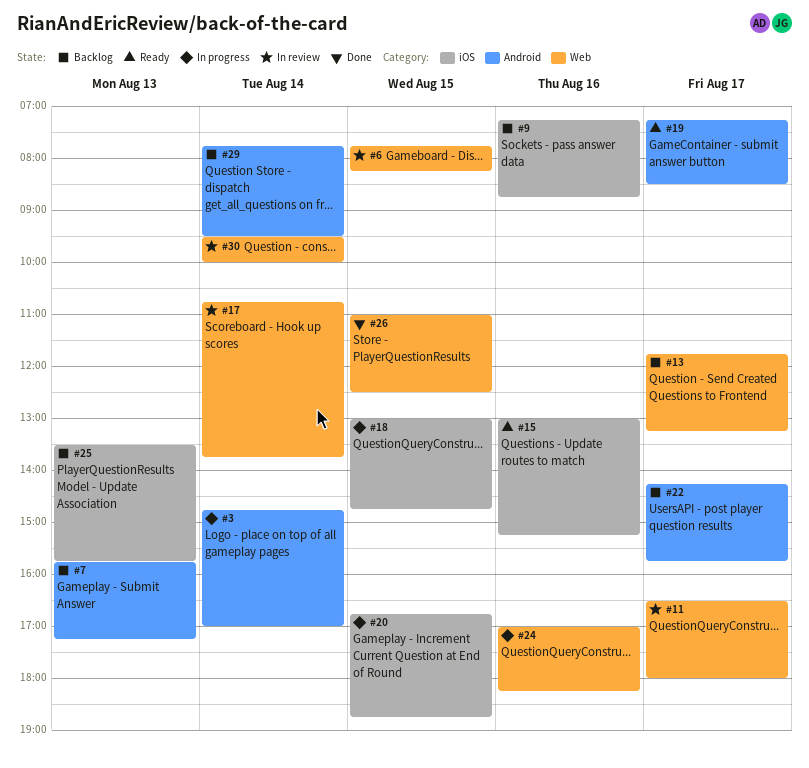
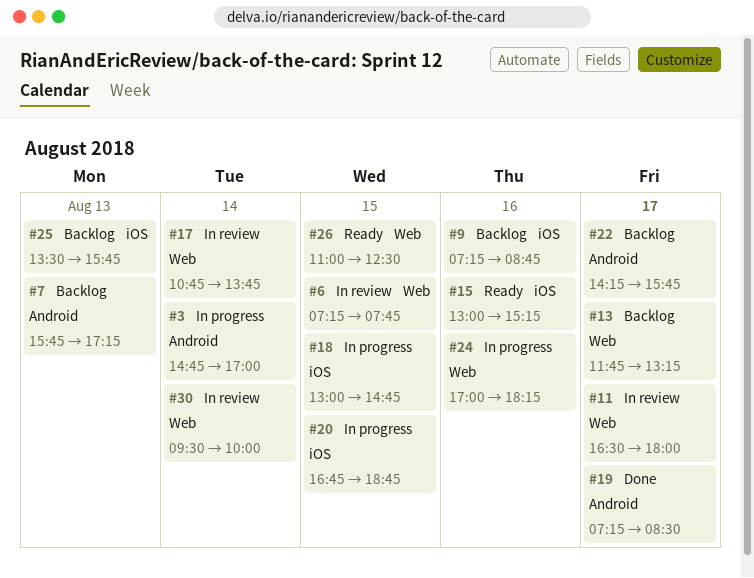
#6, begins: 07:45 -> 07:15
#6, ends: 08:15 -> 07:45
#19, status: Ready -> Done
#26, status: Done -> Ready
#29: present -> none

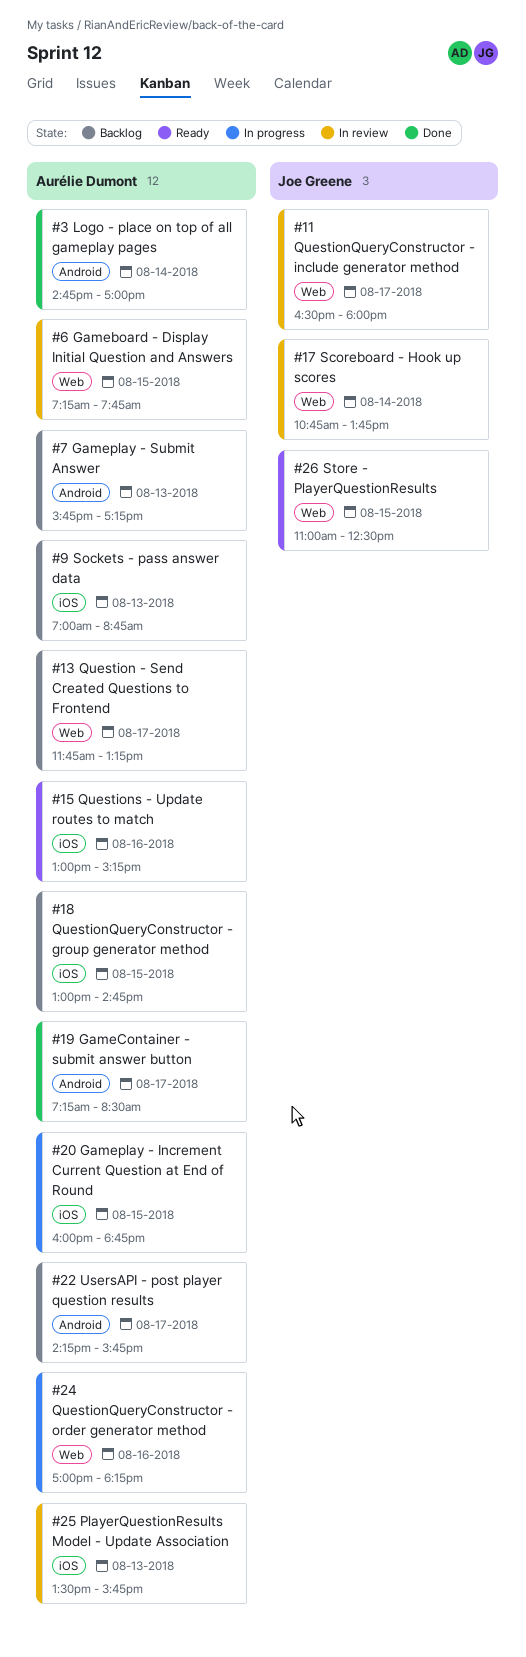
#3, status: In progress -> Done
#9, day: Aug 16 -> Aug 13
#9, begins: 07:15 -> 07:00
#18, status: In progress -> Backlog
#20, begins: 16:45 -> 16:00
#25, status: Backlog -> In review
#30: present -> none

